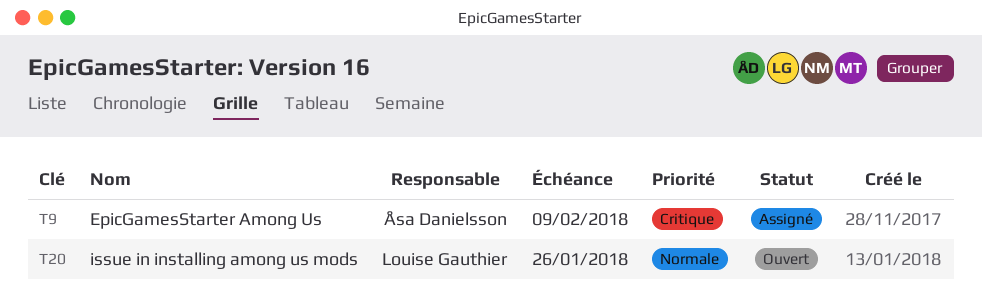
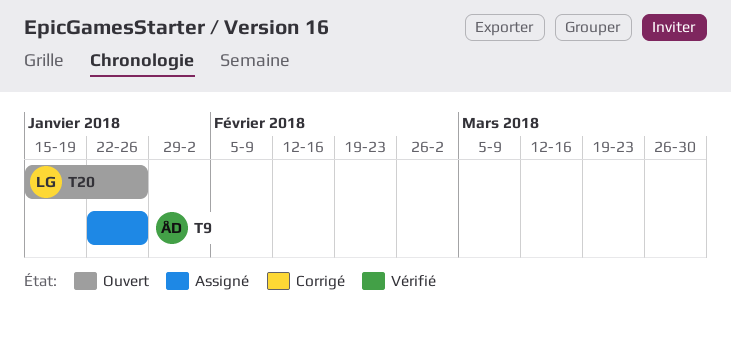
T9, due: Feb 9 -> Jan 26

